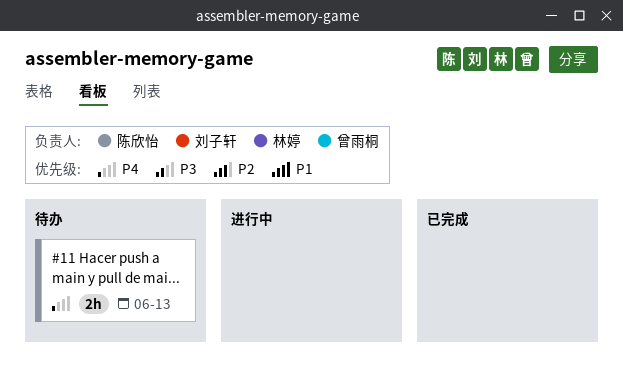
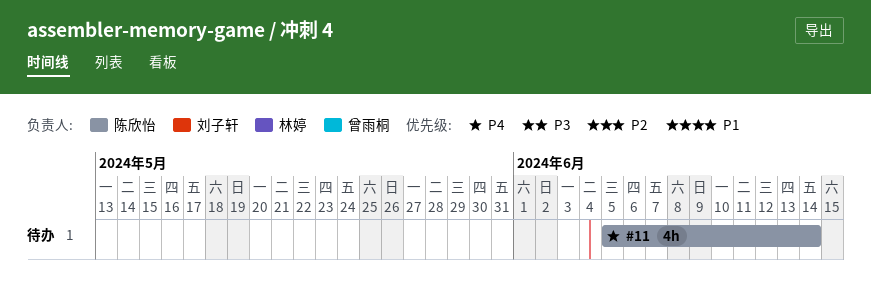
#11, estimate: 2h -> 4h
#11, due: Jun 13 -> Jun 14

